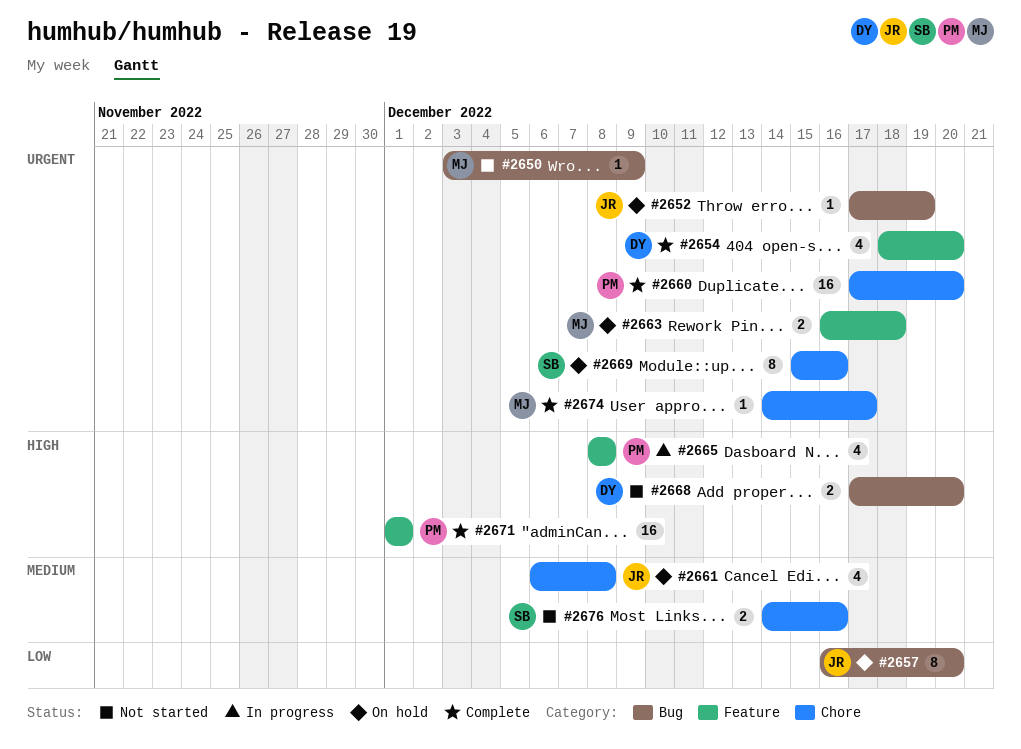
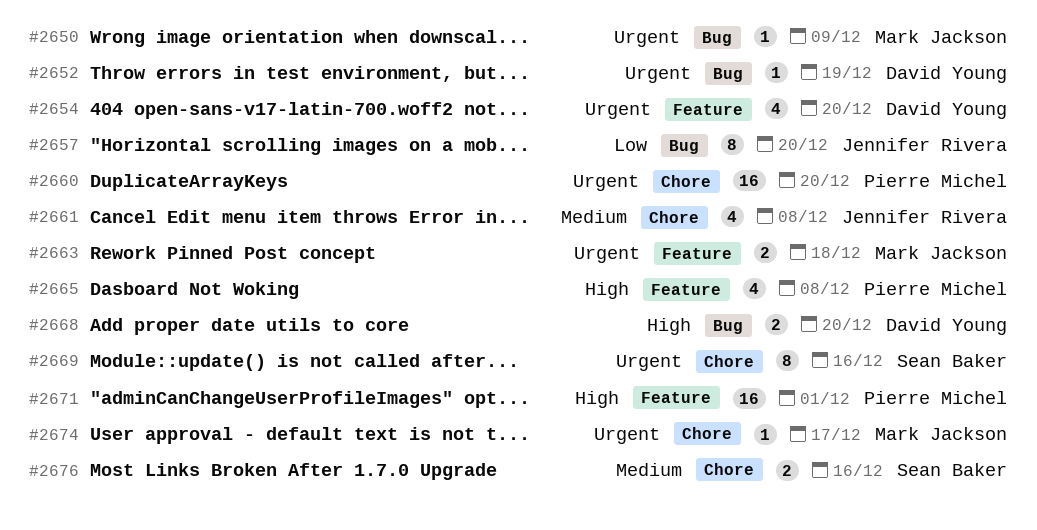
#2652, owner: Jennifer Rivera -> David Young

